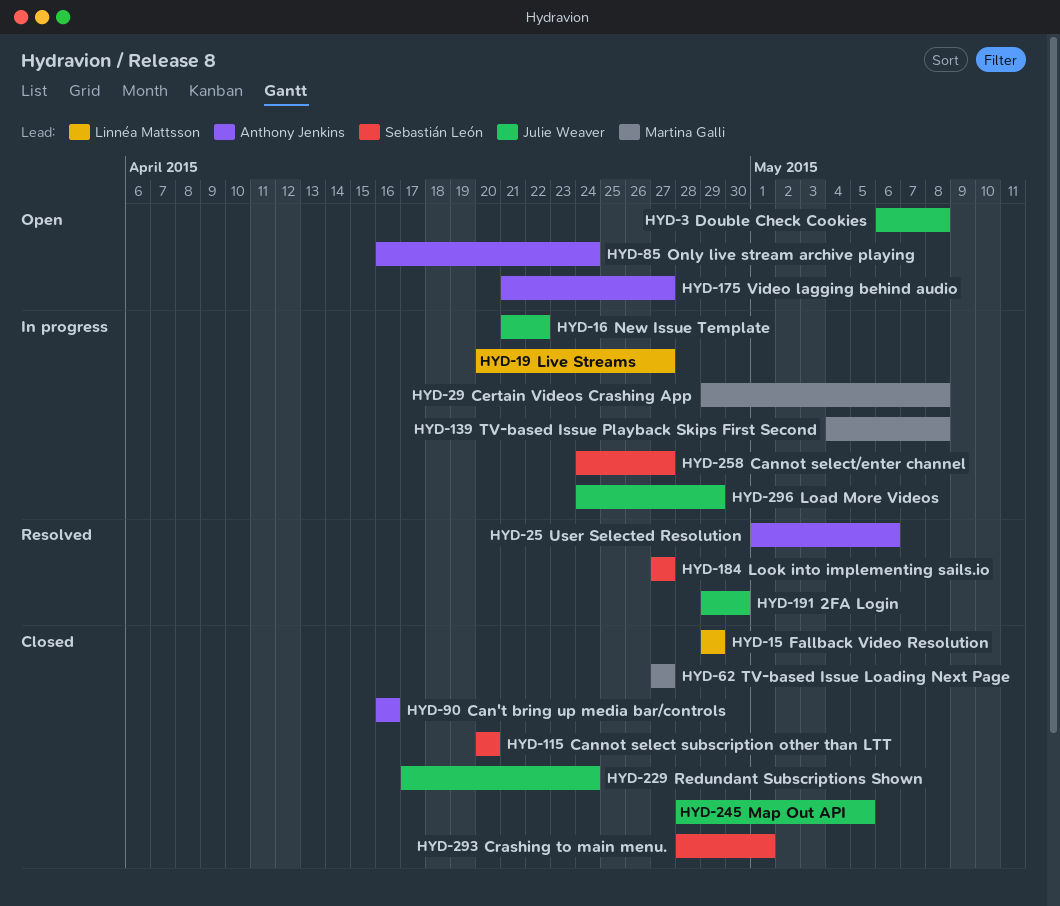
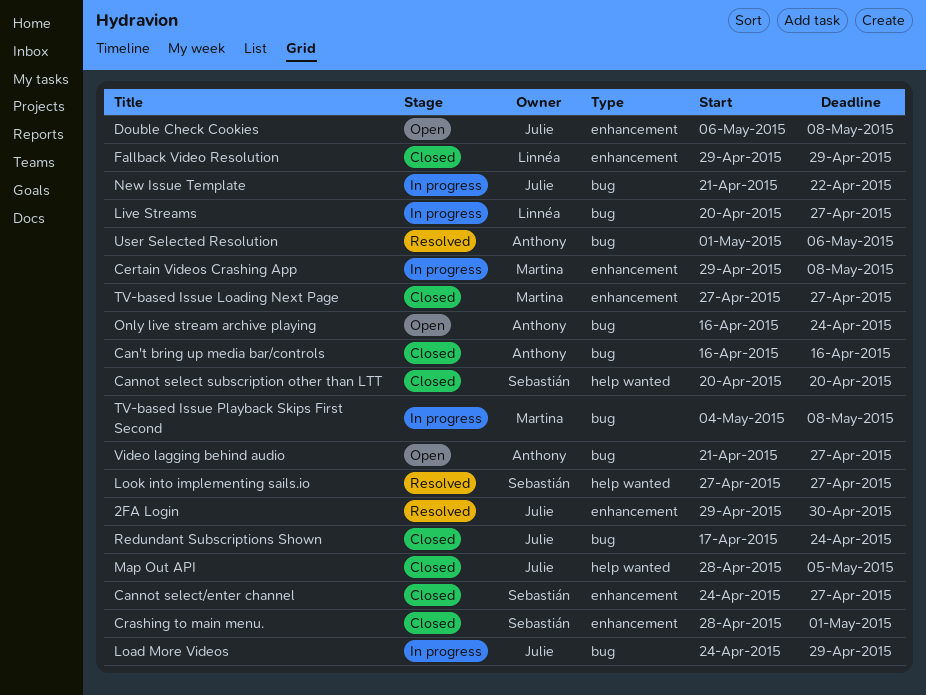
Cannot select/enter channel, status: In progress -> Closed

